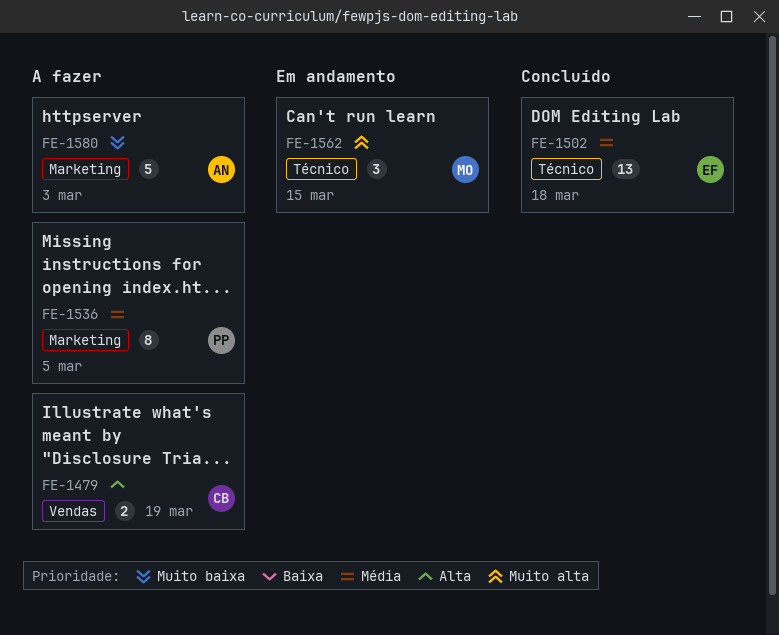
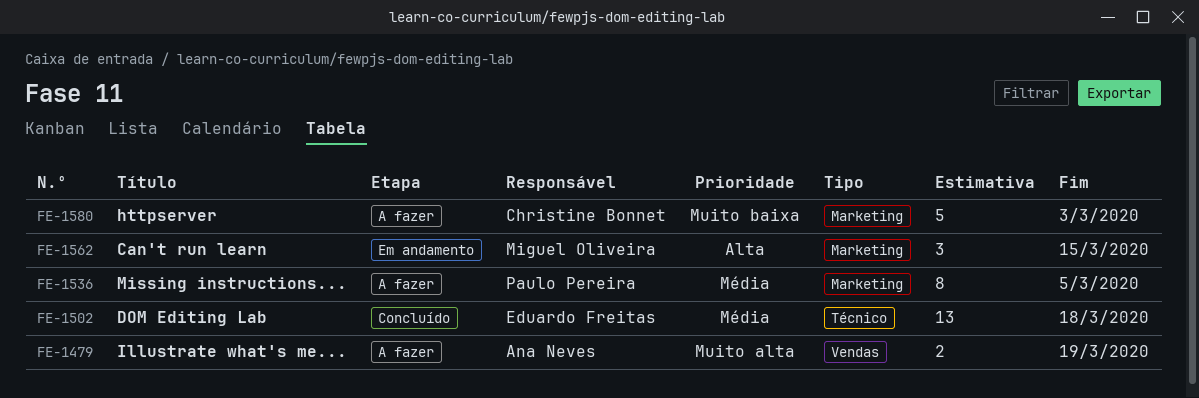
FE-1479, owner: Christine Bonnet -> Ana Neves
FE-1479, priority: Alta -> Muito alta
FE-1562, priority: Muito alta -> Alta
FE-1562, label: Técnico -> Marketing
FE-1580, owner: Ana Neves -> Christine Bonnet

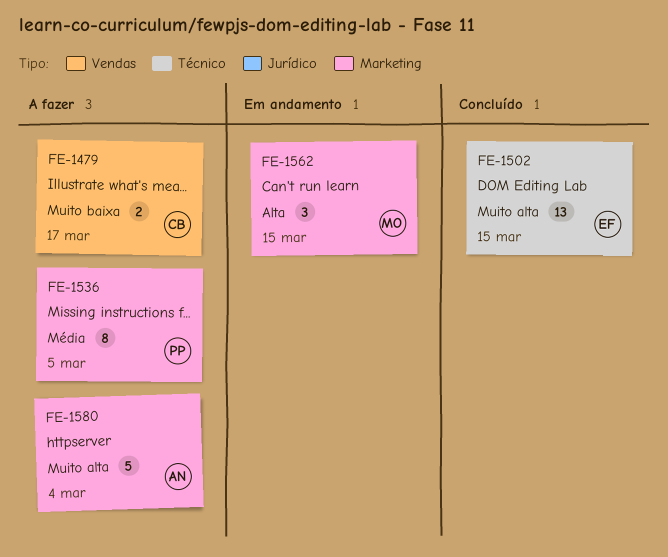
FE-1479, owner: Ana Neves -> Christine Bonnet
FE-1479, priority: Muito alta -> Muito baixa
FE-1479, due: Mar 19 -> Mar 17
FE-1502, priority: Média -> Muito alta
FE-1502, due: Mar 18 -> Mar 15
FE-1580, owner: Christine Bonnet -> Ana Neves
FE-1580, priority: Muito baixa -> Muito alta
FE-1580, due: Mar 3 -> Mar 4

